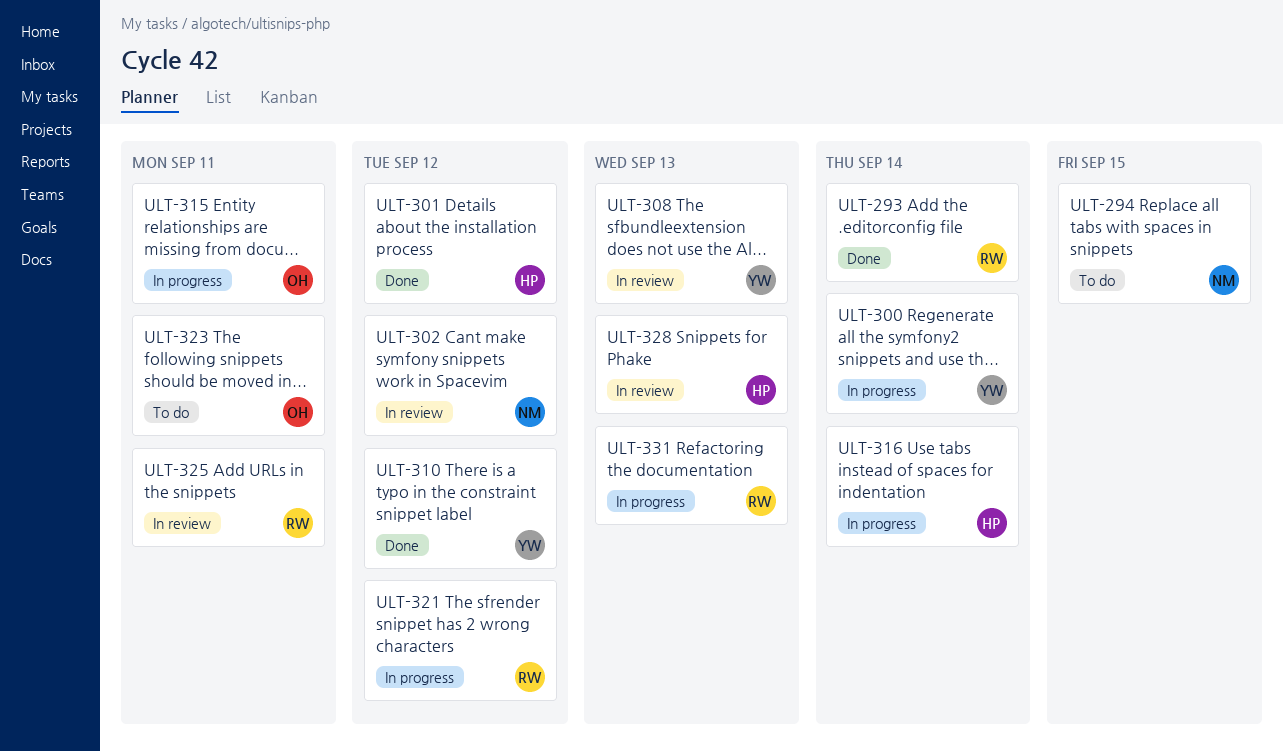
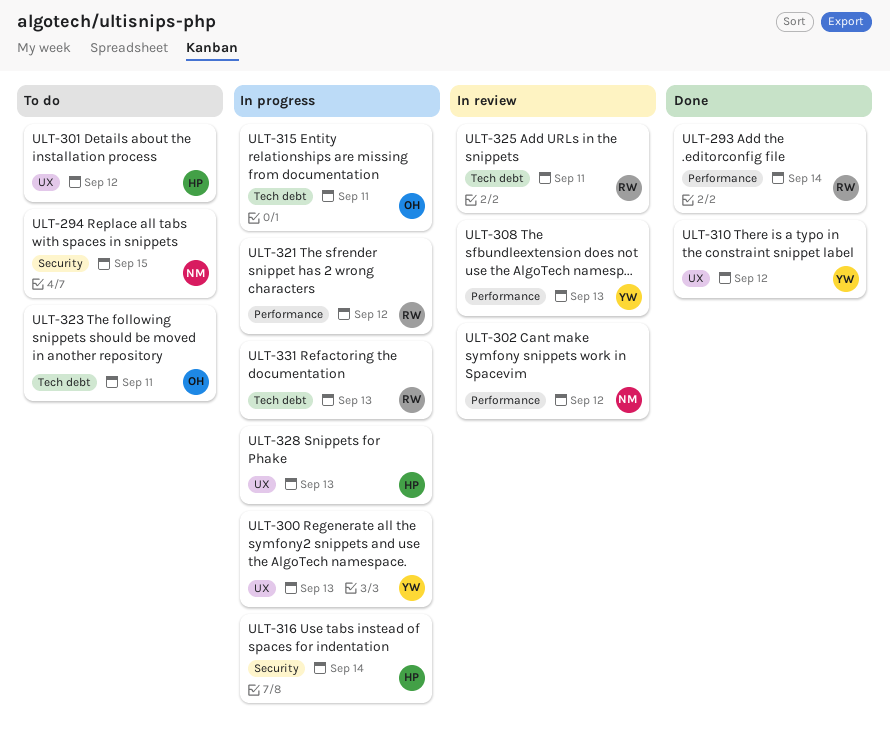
ULT-300, due: Sep 14 -> Sep 13
ULT-301, status: Done -> To do
ULT-328, status: In review -> In progress

